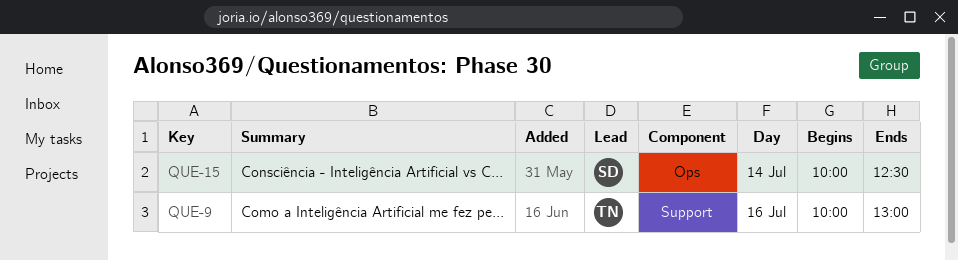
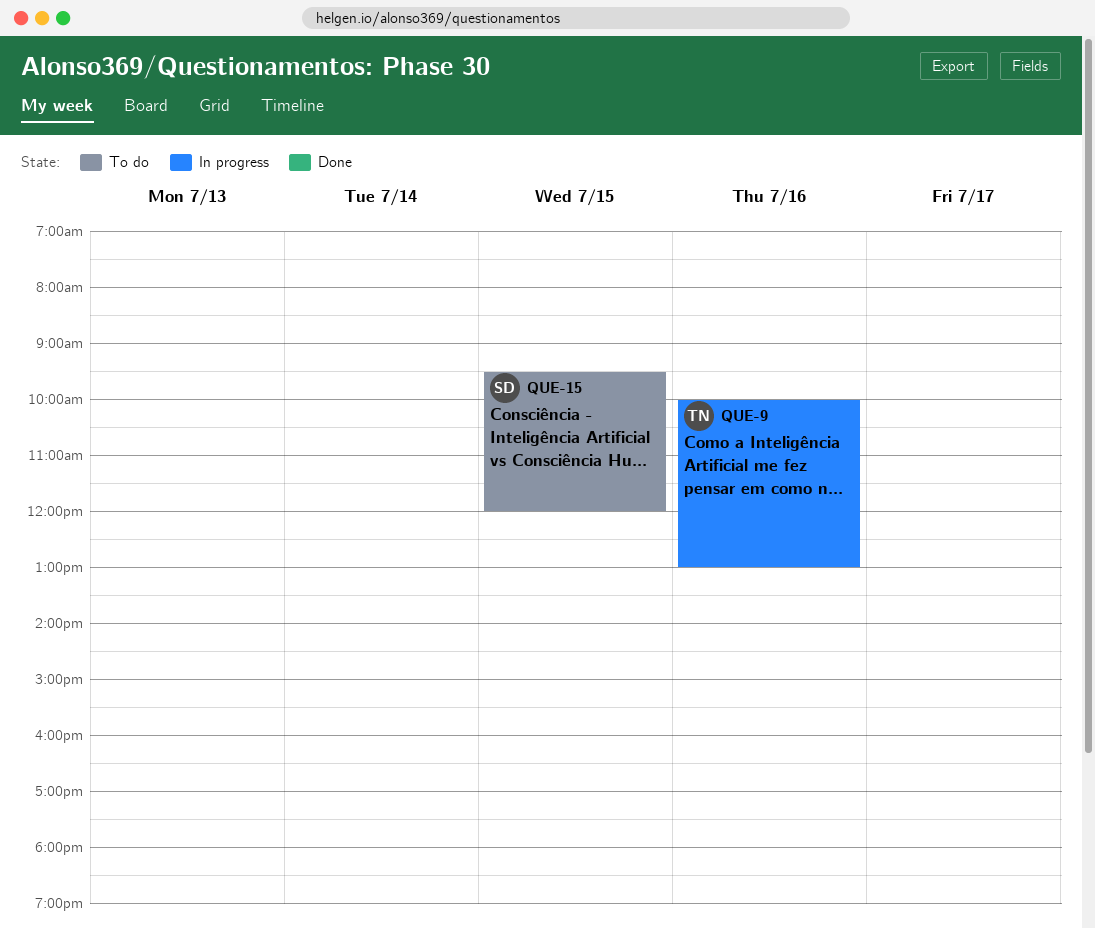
QUE-15, day: Jul 14 -> Jul 15
QUE-15, begins: 10:00 -> 09:30
QUE-15, ends: 12:30 -> 12:00

